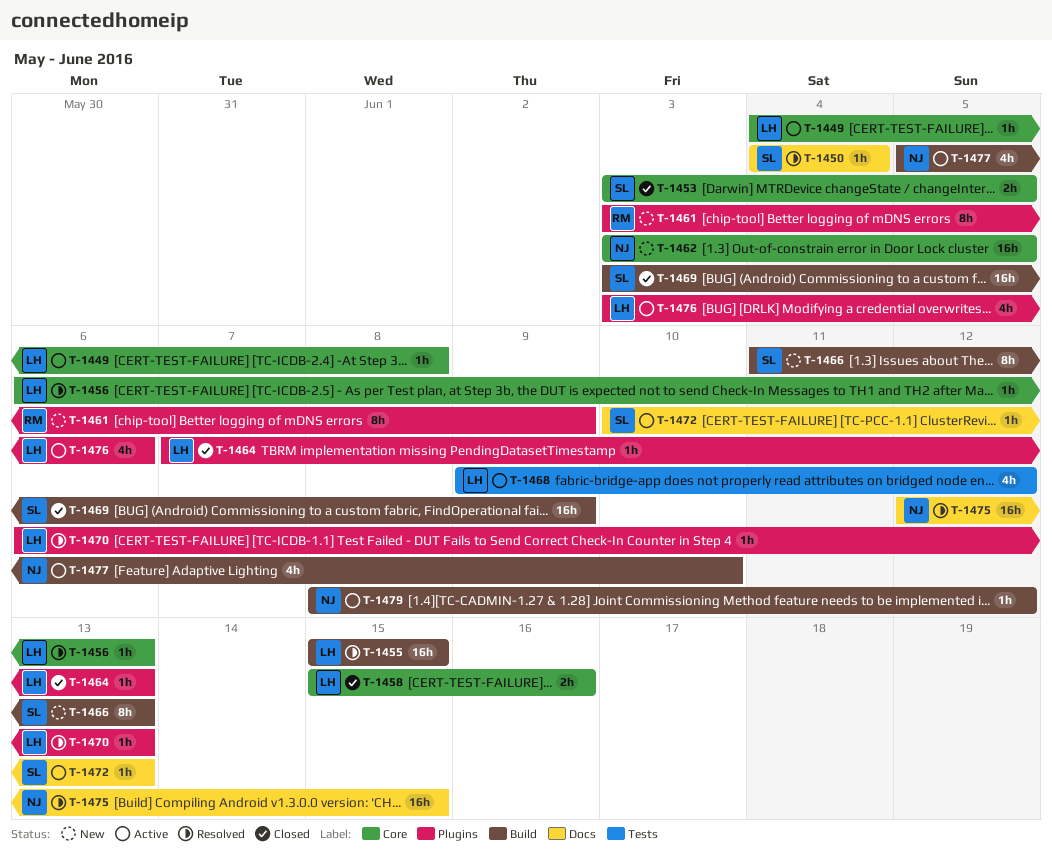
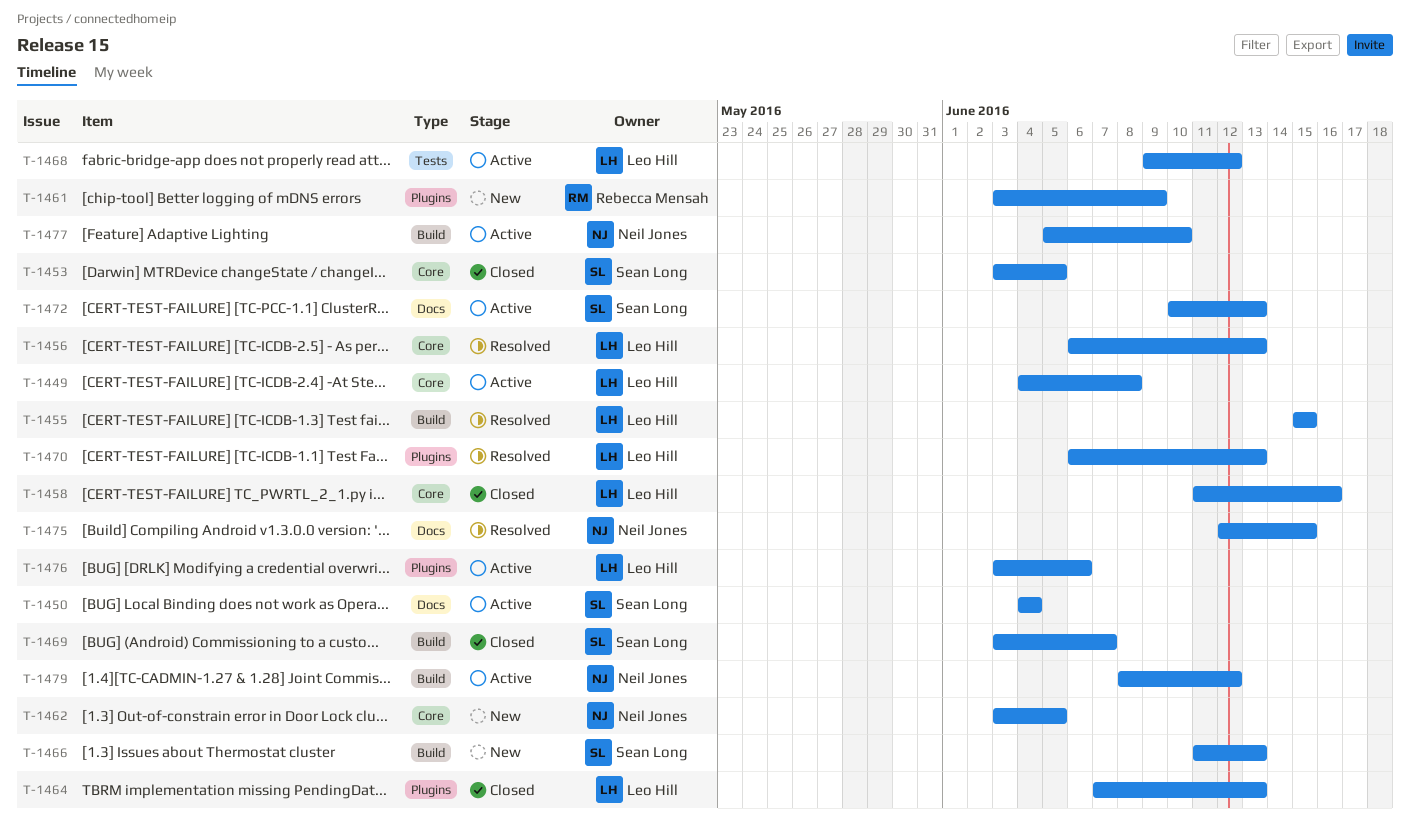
T-1450, status: Resolved -> Active
T-1458, start: Jun 15 -> Jun 11
T-1469, due: Jun 9 -> Jun 7

